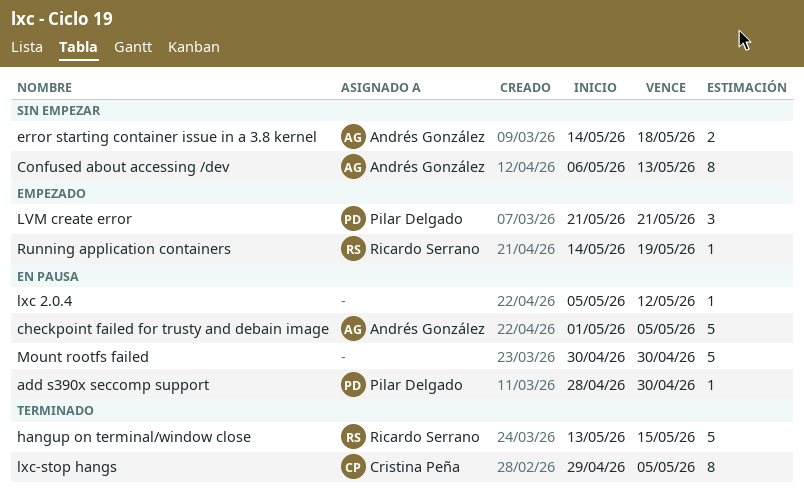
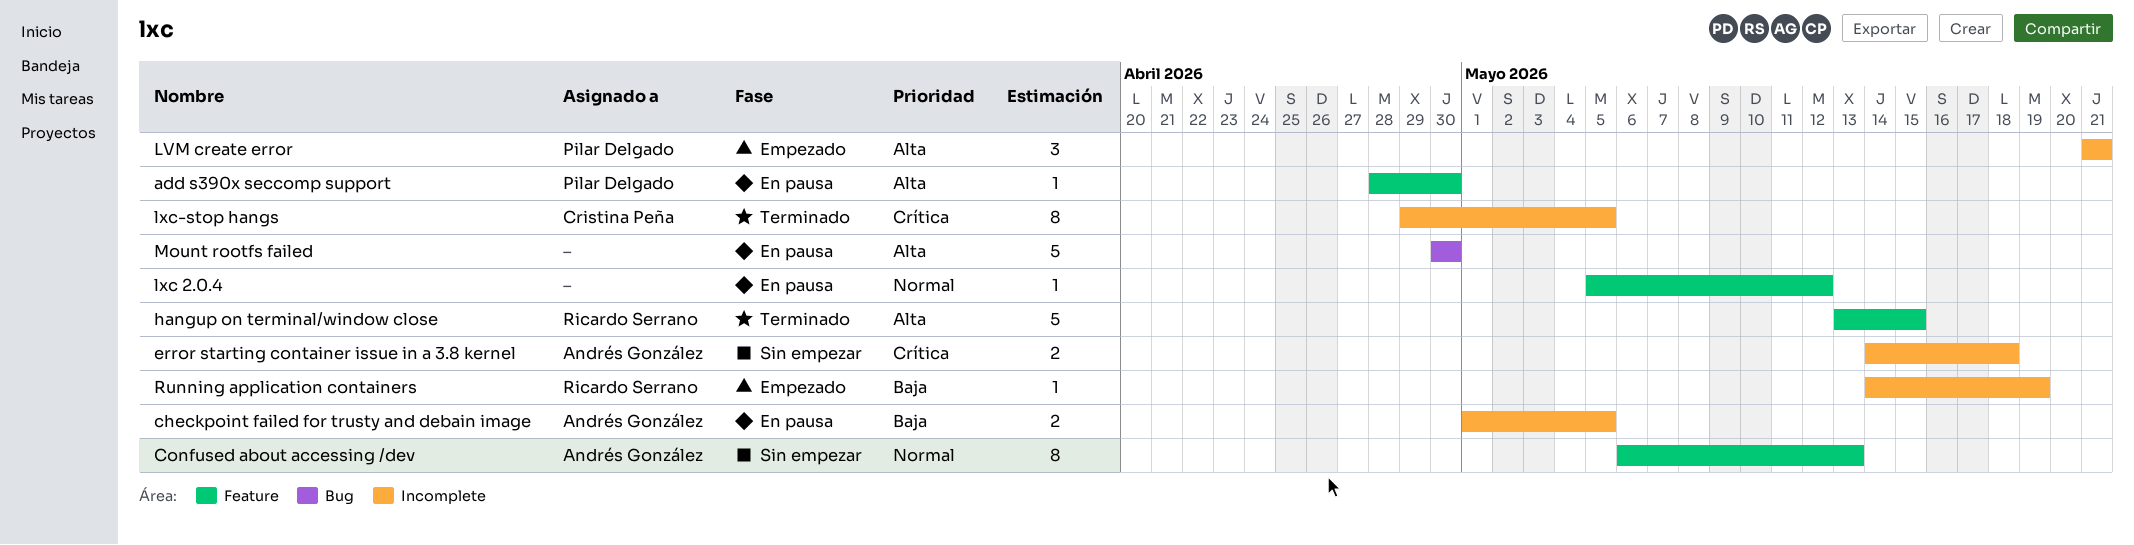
checkpoint failed for trusty and debain image, estimate: 5 -> 2

